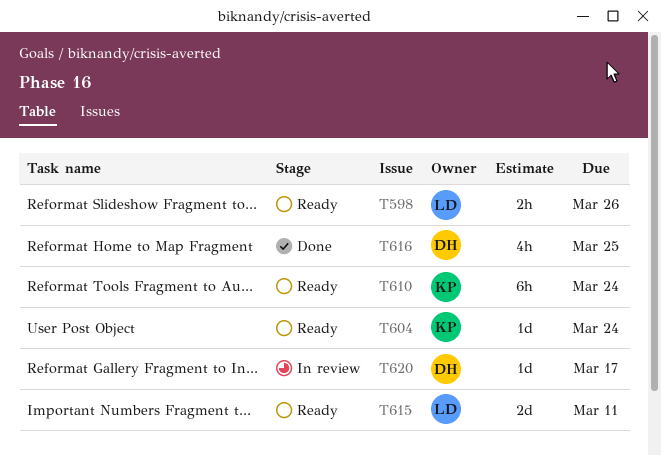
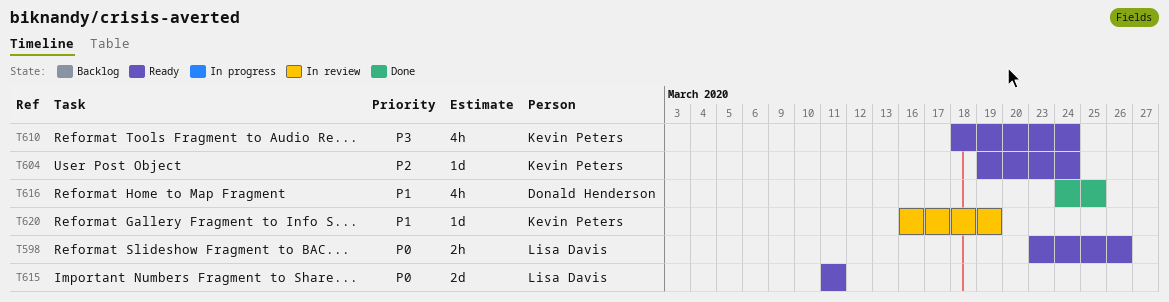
T610, estimate: 6h -> 4h
T620, owner: Donald Henderson -> Kevin Peters
T620, due: Mar 17 -> Mar 19

